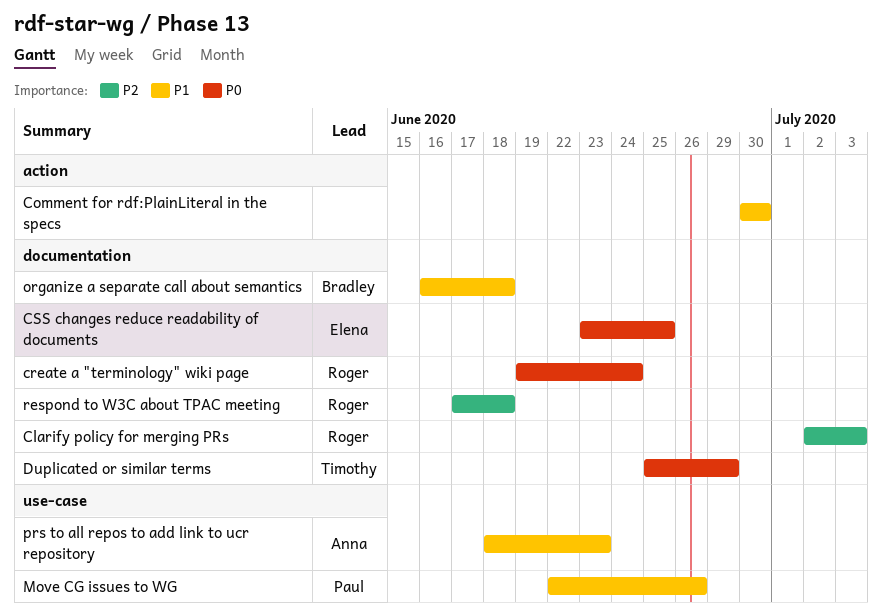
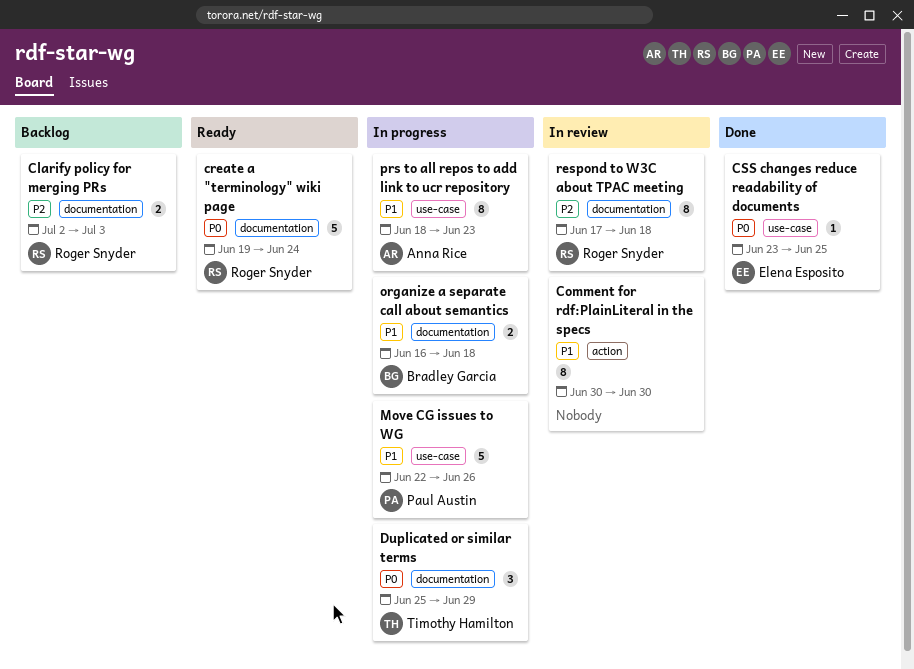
CSS changes reduce readability of documents, label: documentation -> use-case

